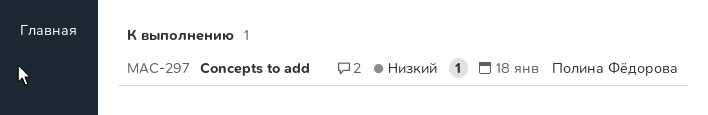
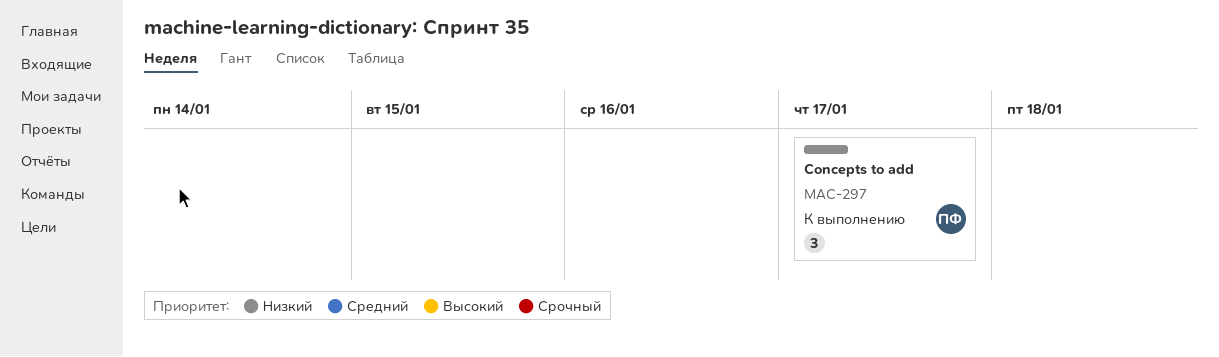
MAC-297, estimate: 1 -> 3
MAC-297, due: Jan 18 -> Jan 17

